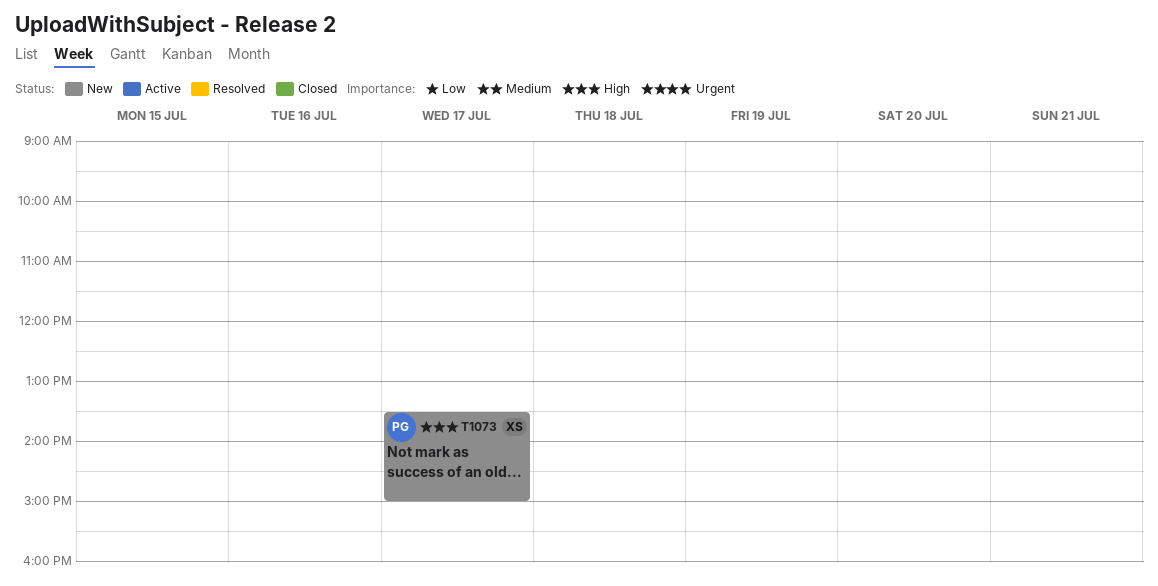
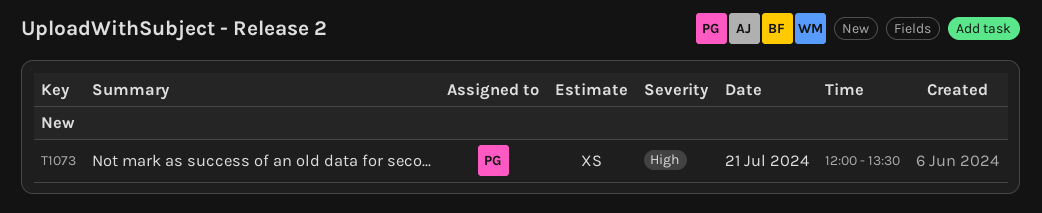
T1073, day: Jul 17 -> Jul 21
T1073, begins: 13:30 -> 12:00
T1073, ends: 15:00 -> 13:30

